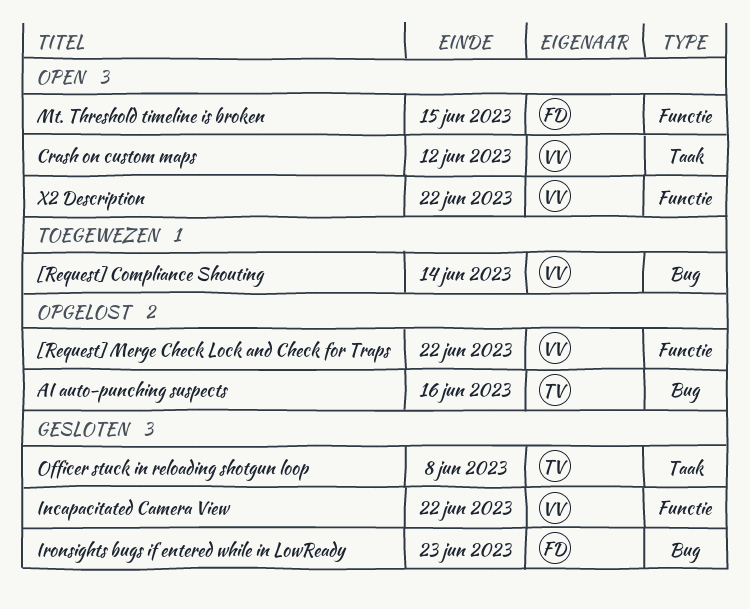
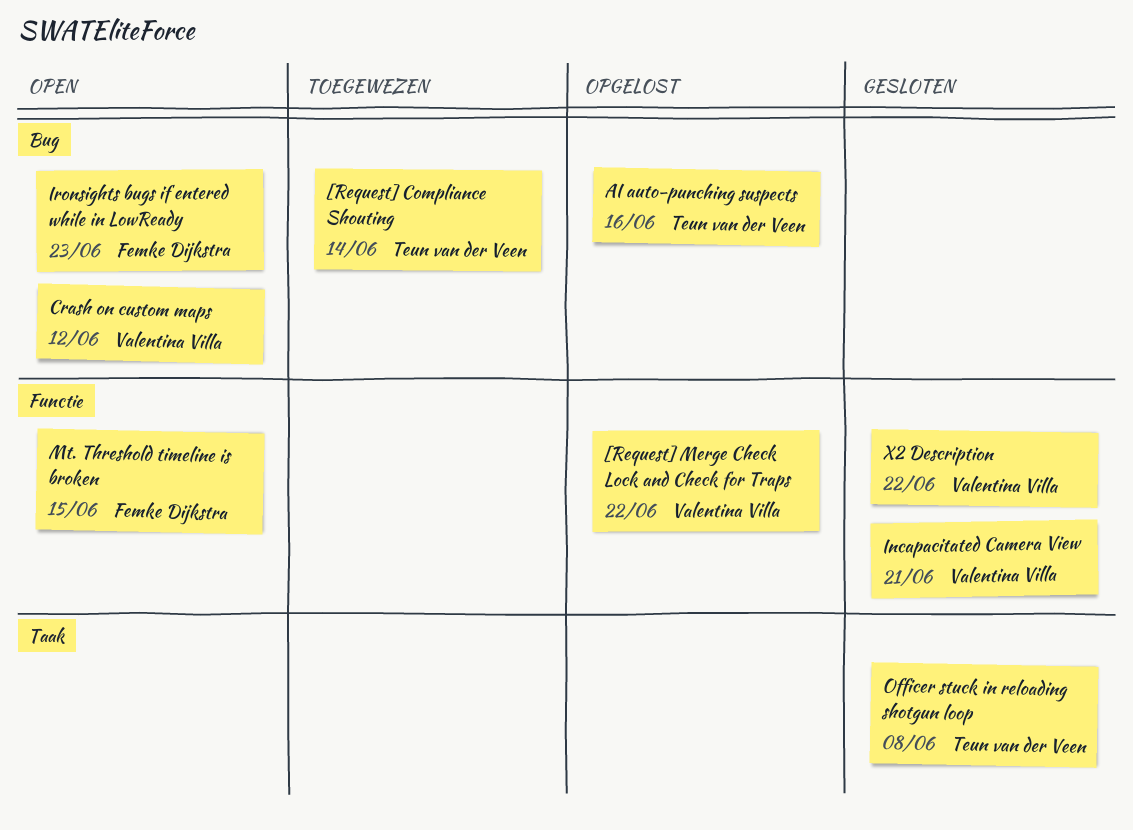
[Request] Compliance Shouting, owner: Valentina Villa -> Teun van der Veen
Crash on custom maps, label: Taak -> Bug
Incapacitated Camera View, due: Jun 22 -> Jun 21
Ironsights bugs if entered while in LowReady, status: Gesloten -> Open
X2 Description, status: Open -> Gesloten

